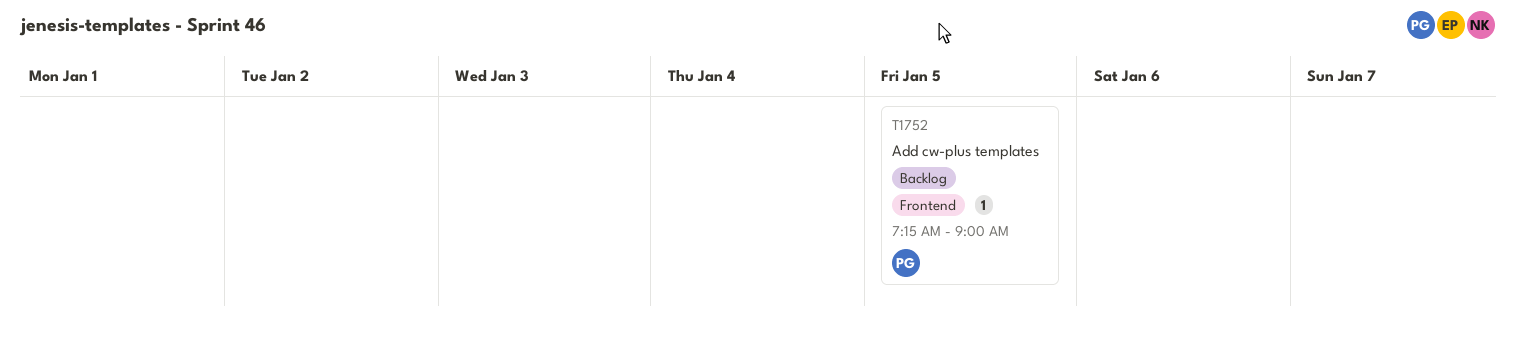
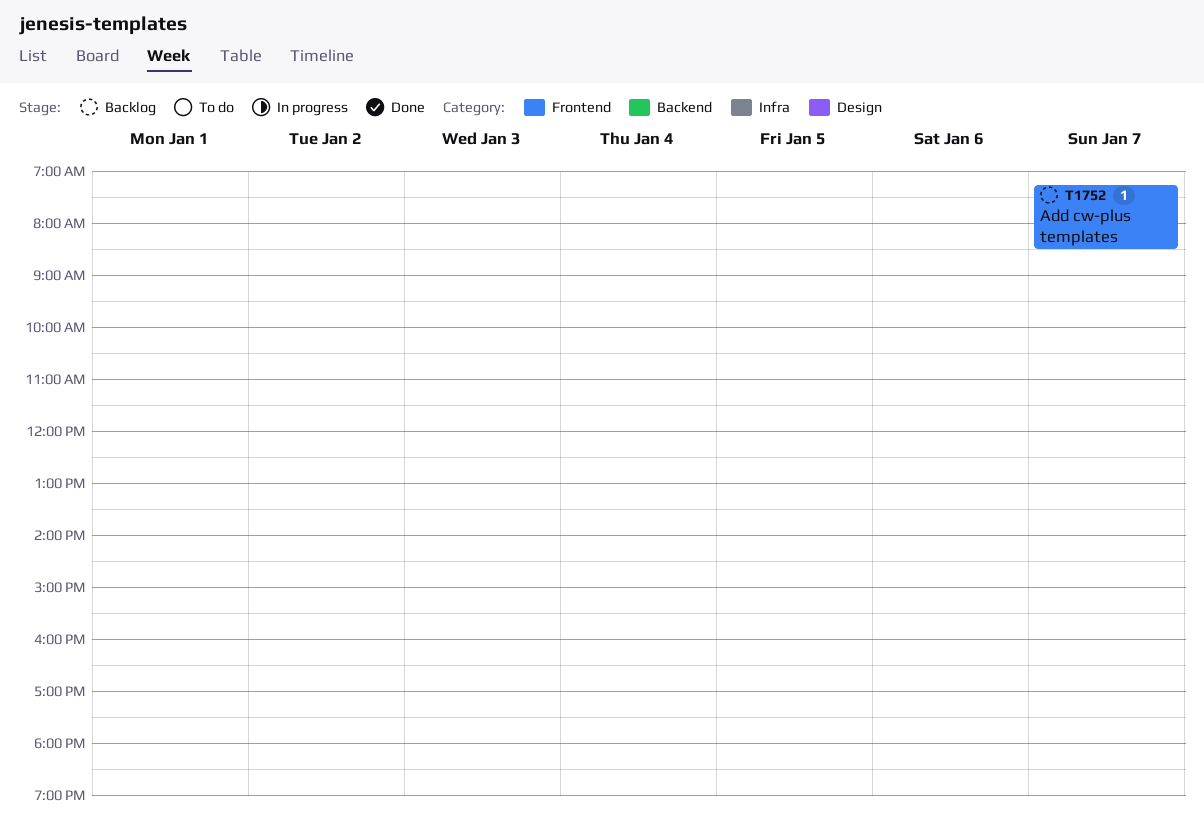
T1752, day: Jan 5 -> Jan 7
T1752, ends: 09:00 -> 08:30

